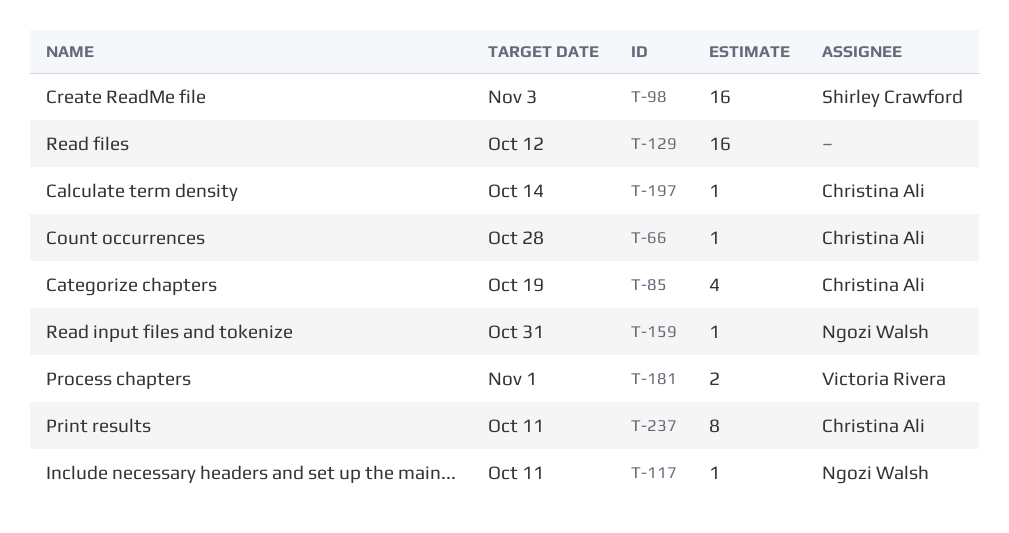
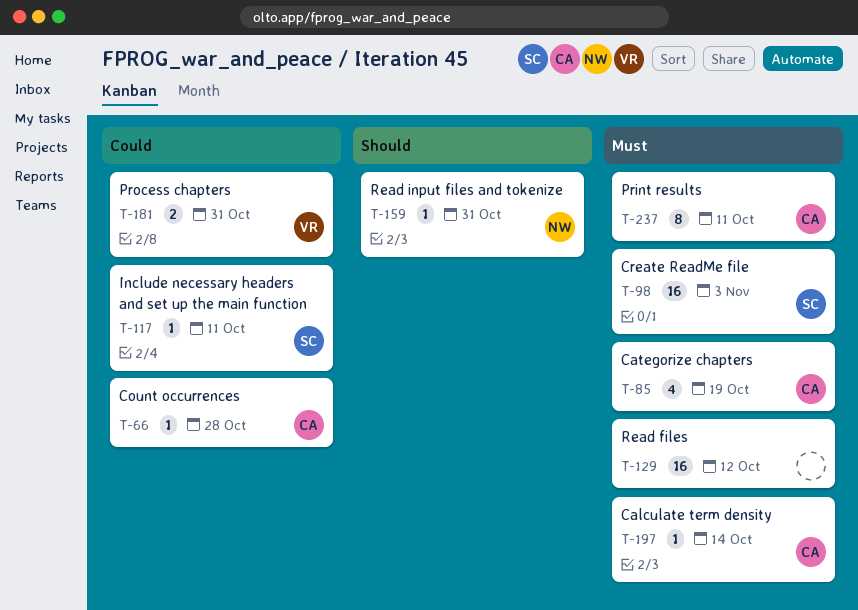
T-117, owner: Ngozi Walsh -> Shirley Crawford
T-181, due: Nov 1 -> Oct 31

